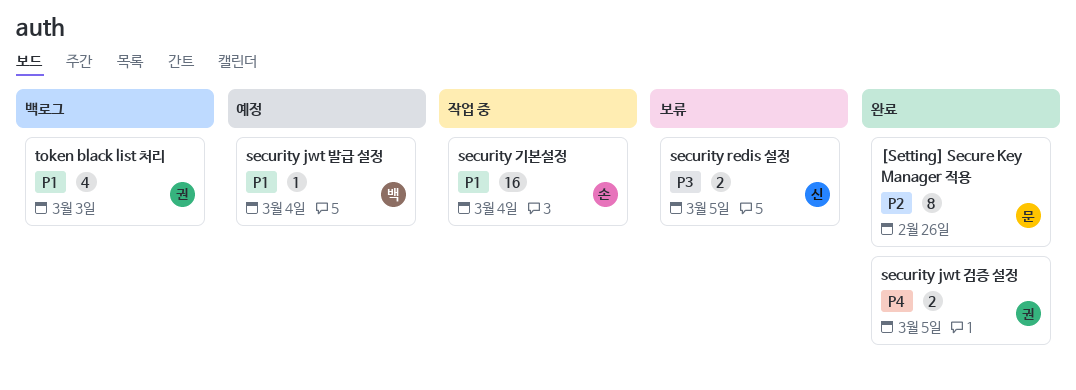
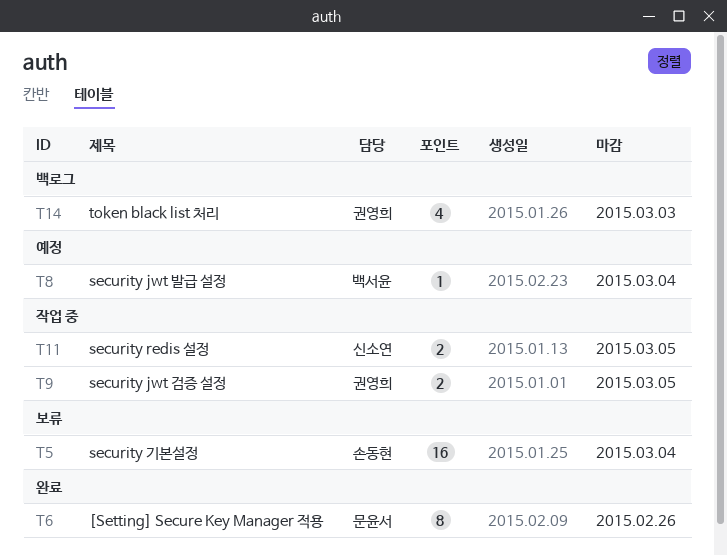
security jwt 검증 설정, status: 완료 -> 작업 중
security redis 설정, status: 보류 -> 작업 중
security 기본설정, status: 작업 중 -> 보류

